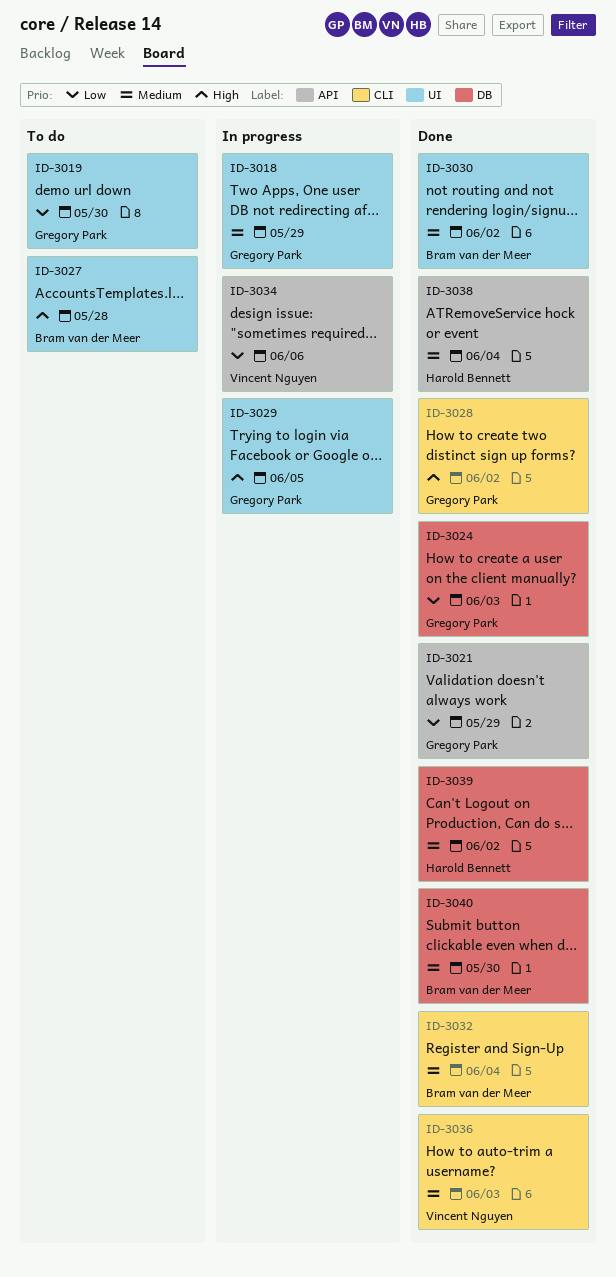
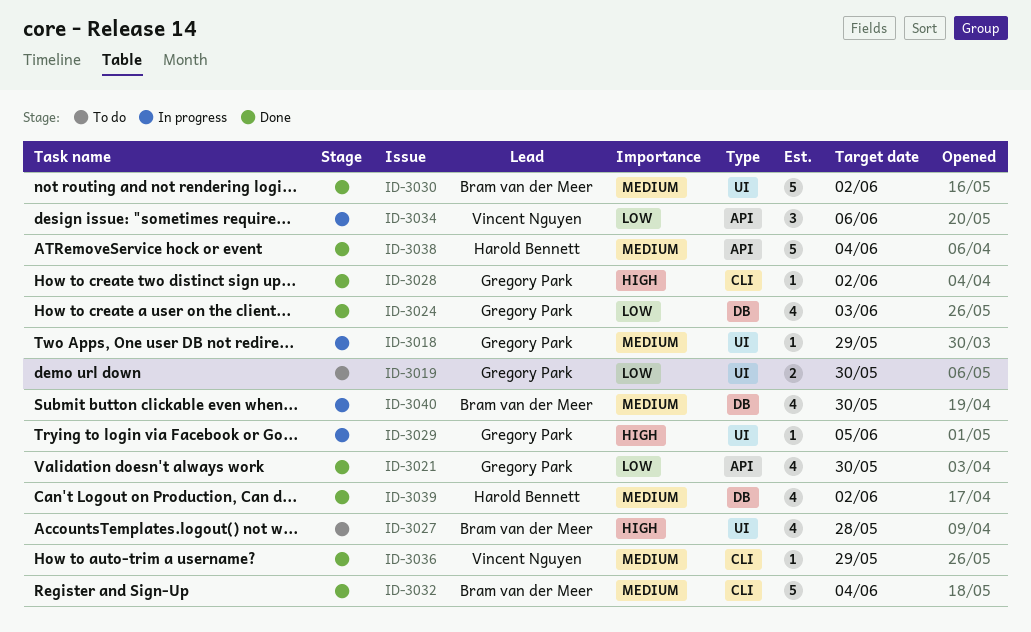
ID-3021, due: May 29 -> May 30
ID-3036, due: Jun 3 -> May 29
ID-3040, status: Done -> In progress

